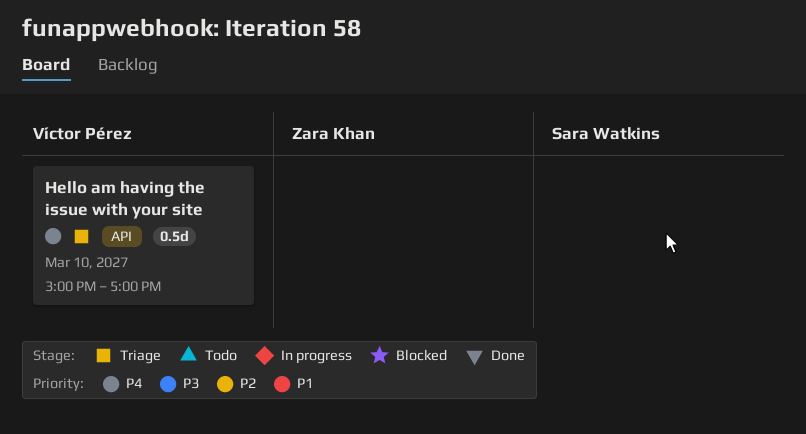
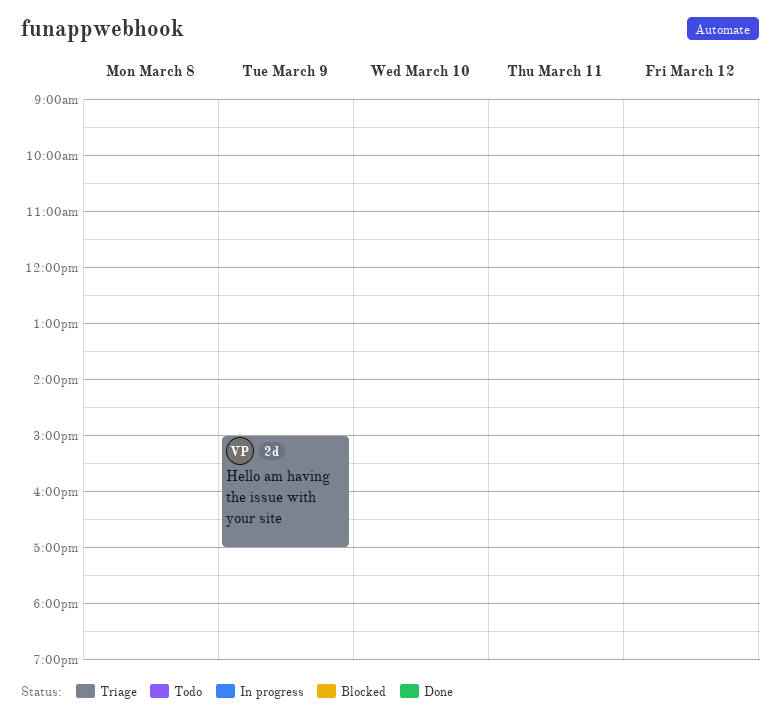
Hello am having the issue with your site, estimate: 0.5d -> 2d
Hello am having the issue with your site, day: Mar 10 -> Mar 9

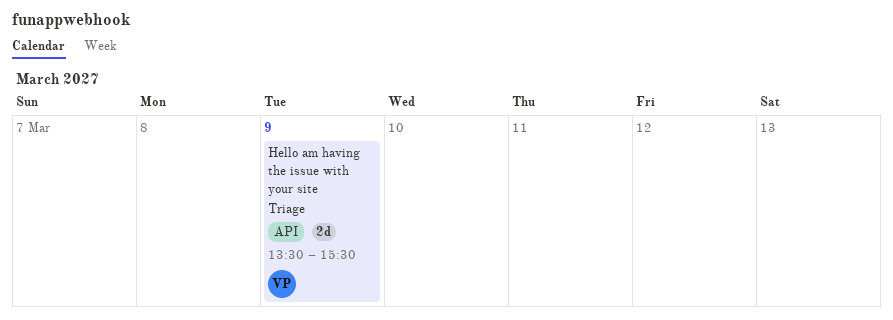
Hello am having the issue with your site, begins: 15:00 -> 13:30
Hello am having the issue with your site, ends: 17:00 -> 15:30

